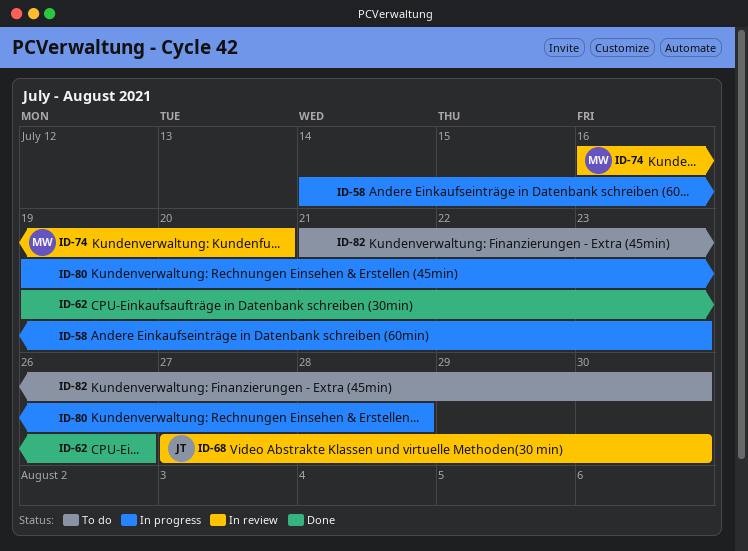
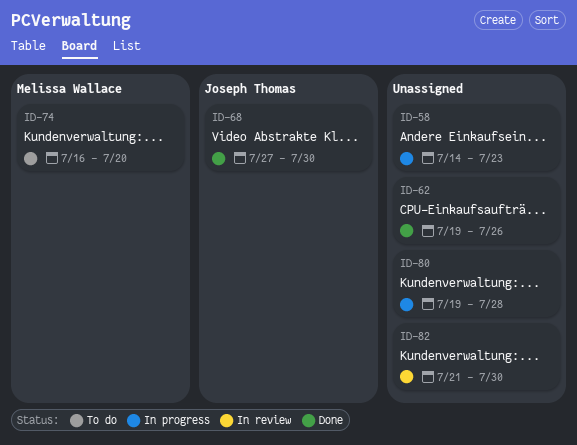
ID-68, status: In review -> Done
ID-74, status: In review -> To do
ID-82, status: To do -> In review

